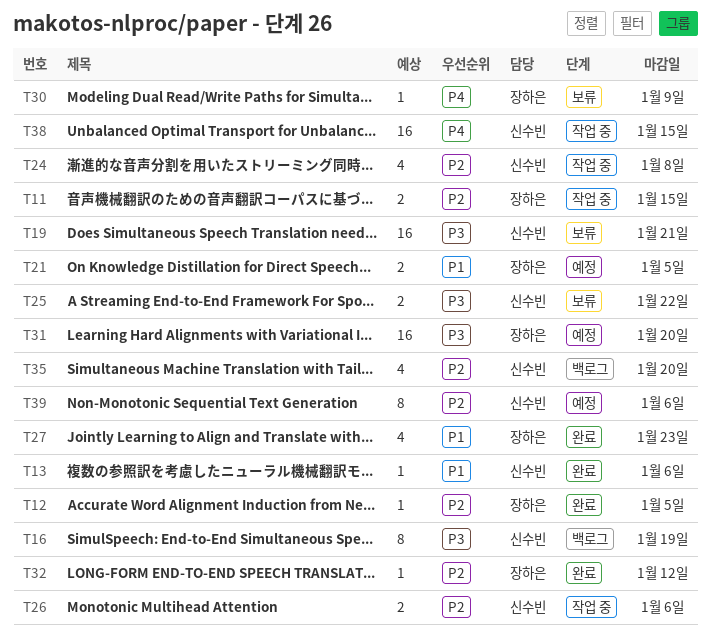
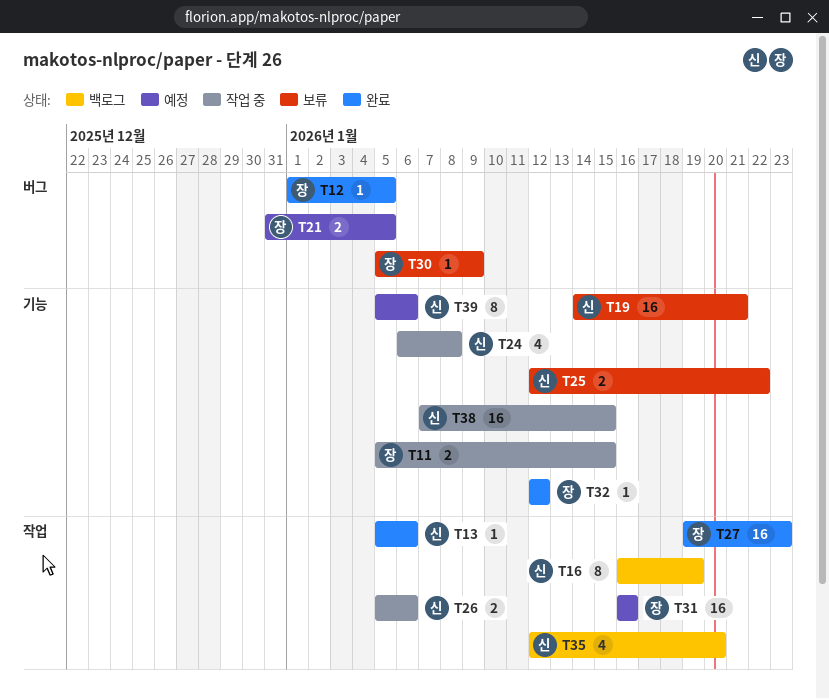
T27, estimate: 4 -> 16
T31, due: Jan 20 -> Jan 16

